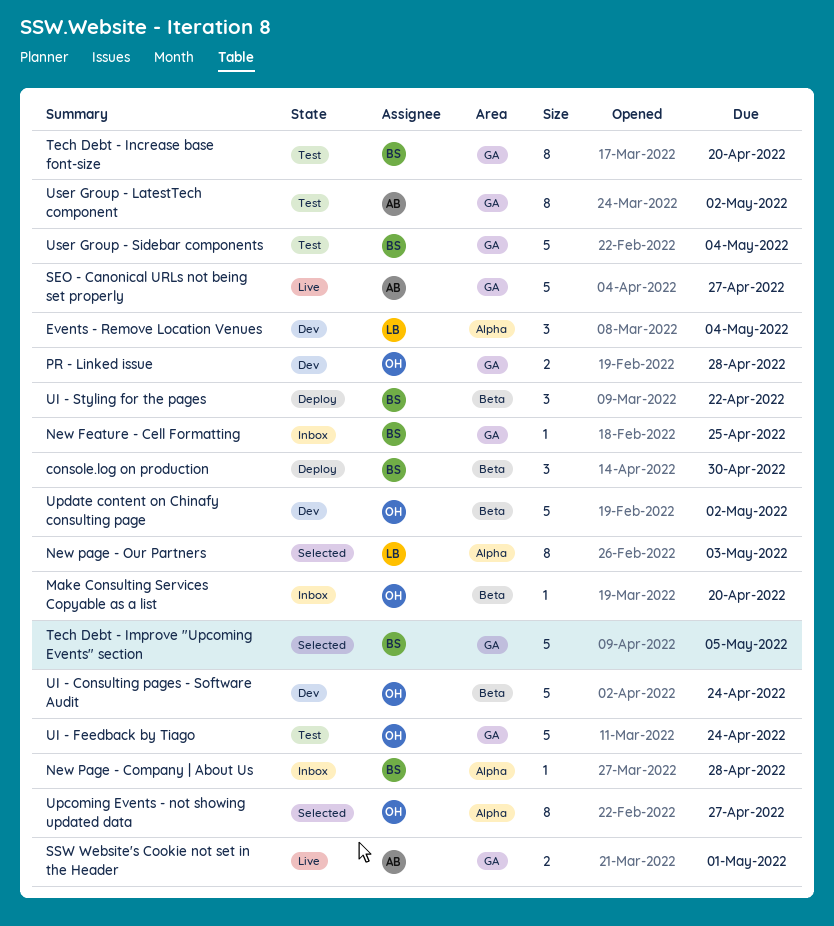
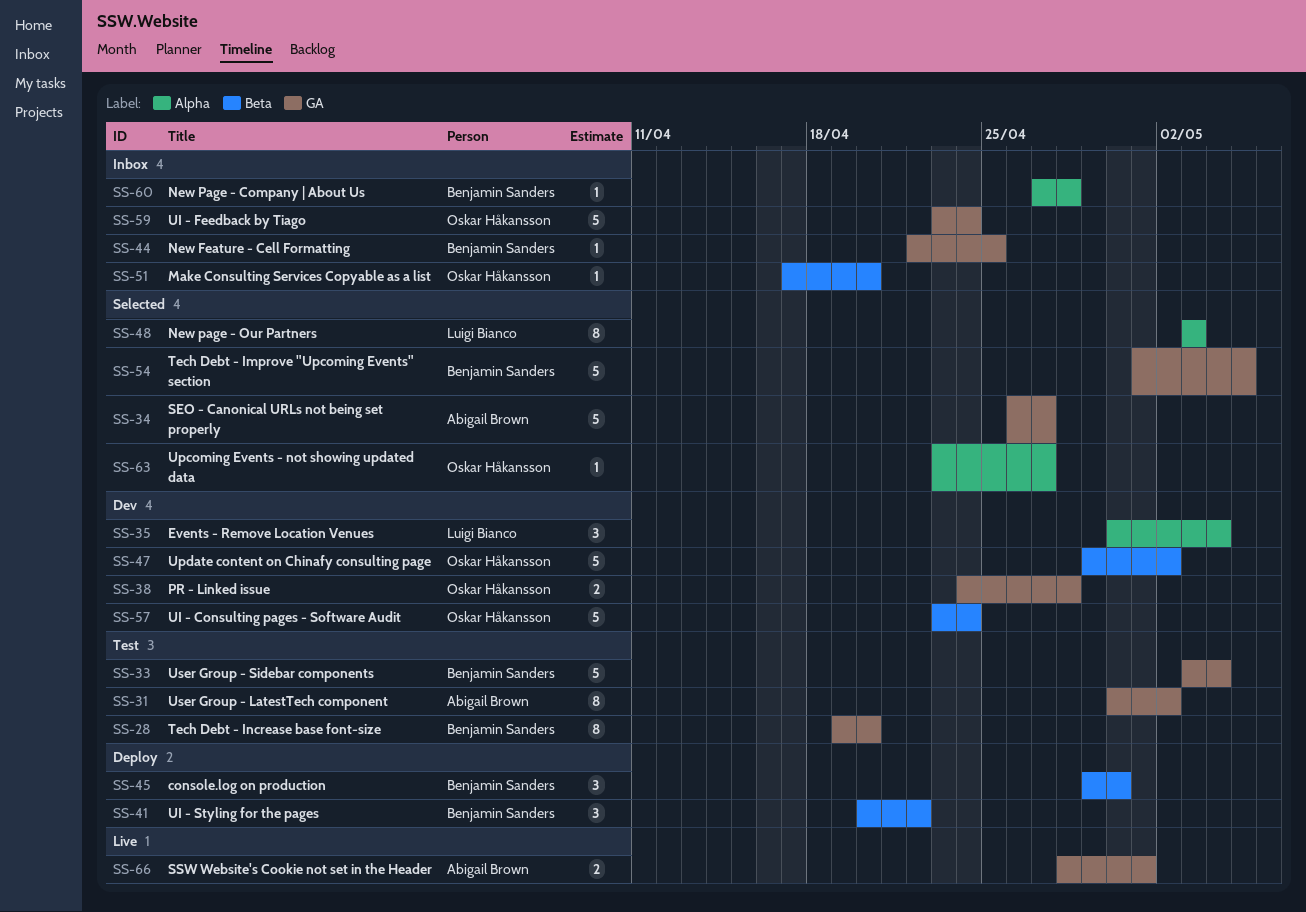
SEO - Canonical URLs not being set properly, status: Live -> Selected
UI - Feedback by Tiago, status: Test -> Inbox
Upcoming Events - not showing updated data, estimate: 8 -> 1

